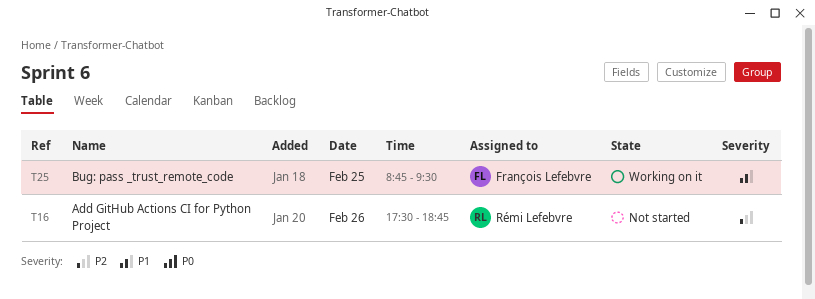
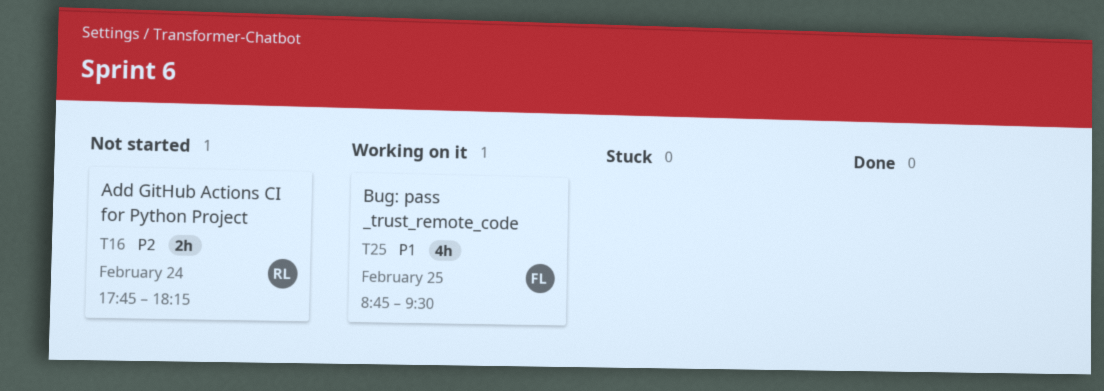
T16, day: Feb 26 -> Feb 24
T16, begins: 17:30 -> 17:45
T16, ends: 18:45 -> 18:15

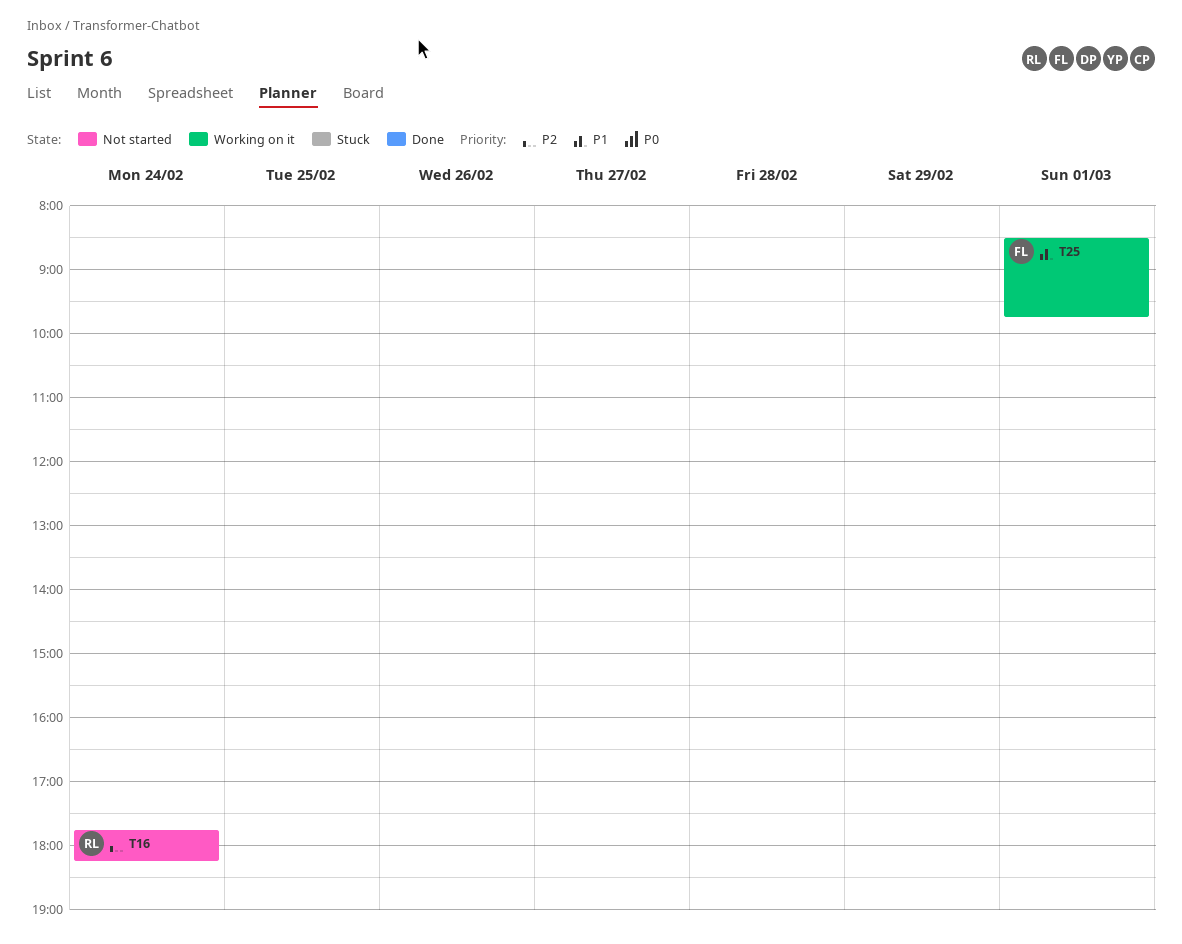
T25, day: Feb 25 -> Mar 1
T25, begins: 08:45 -> 08:30
T25, ends: 09:30 -> 09:45

